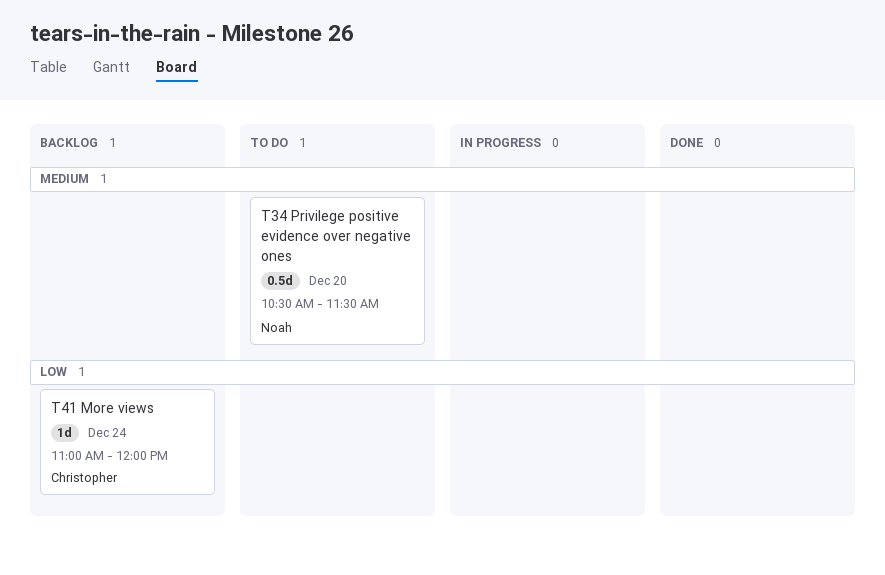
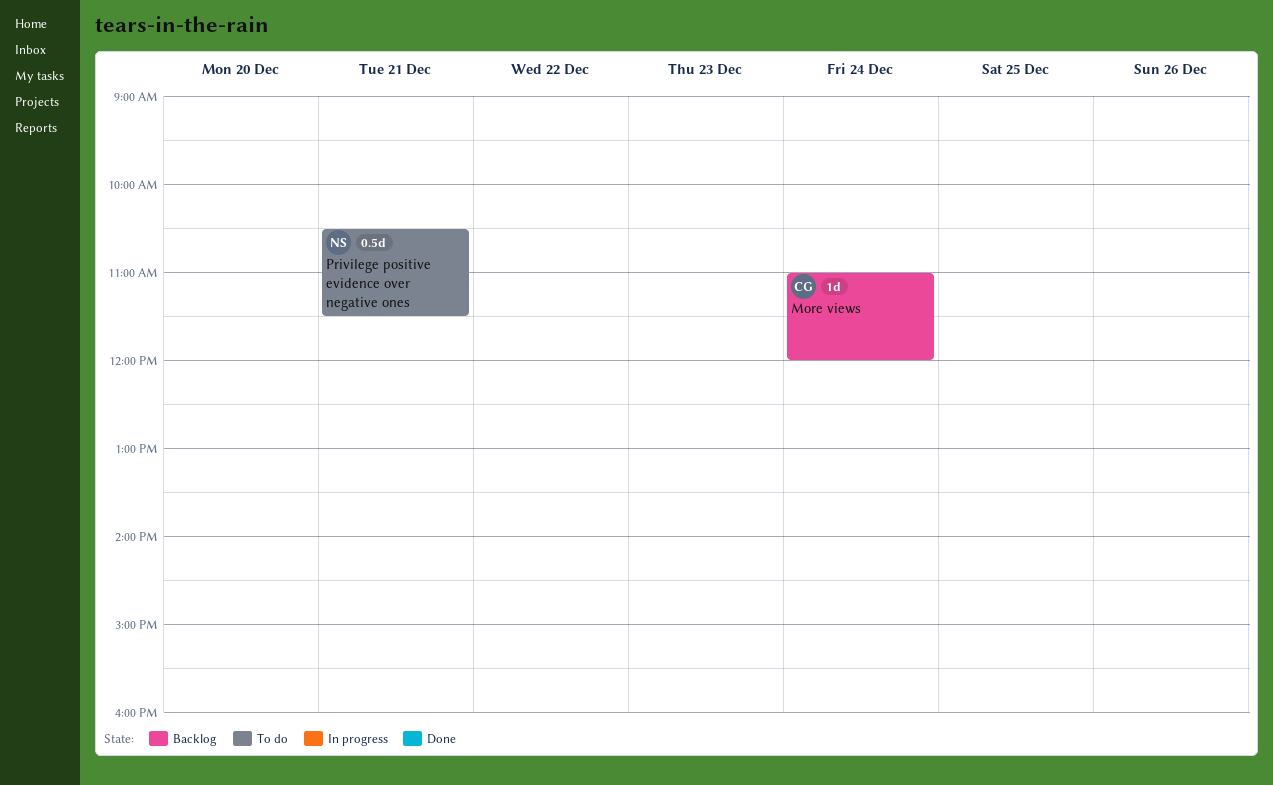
Privilege positive evidence over negative ones, day: Dec 20 -> Dec 21

